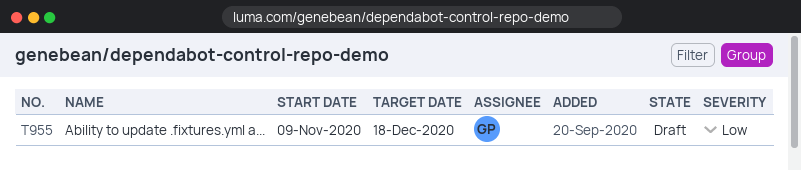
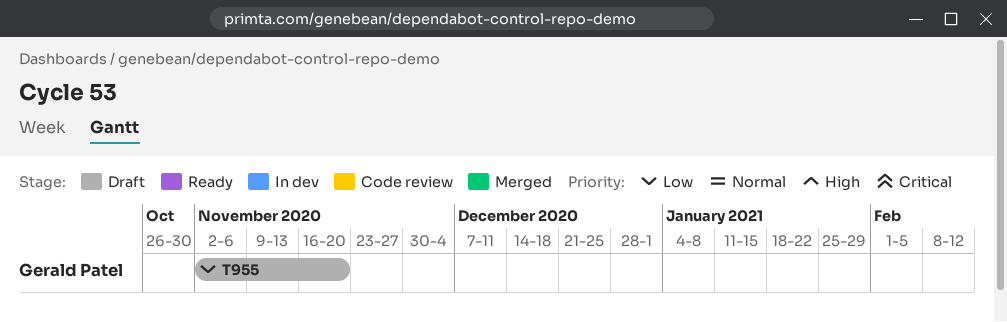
T955, start: Nov 9 -> Nov 2
T955, due: Dec 18 -> Nov 20

